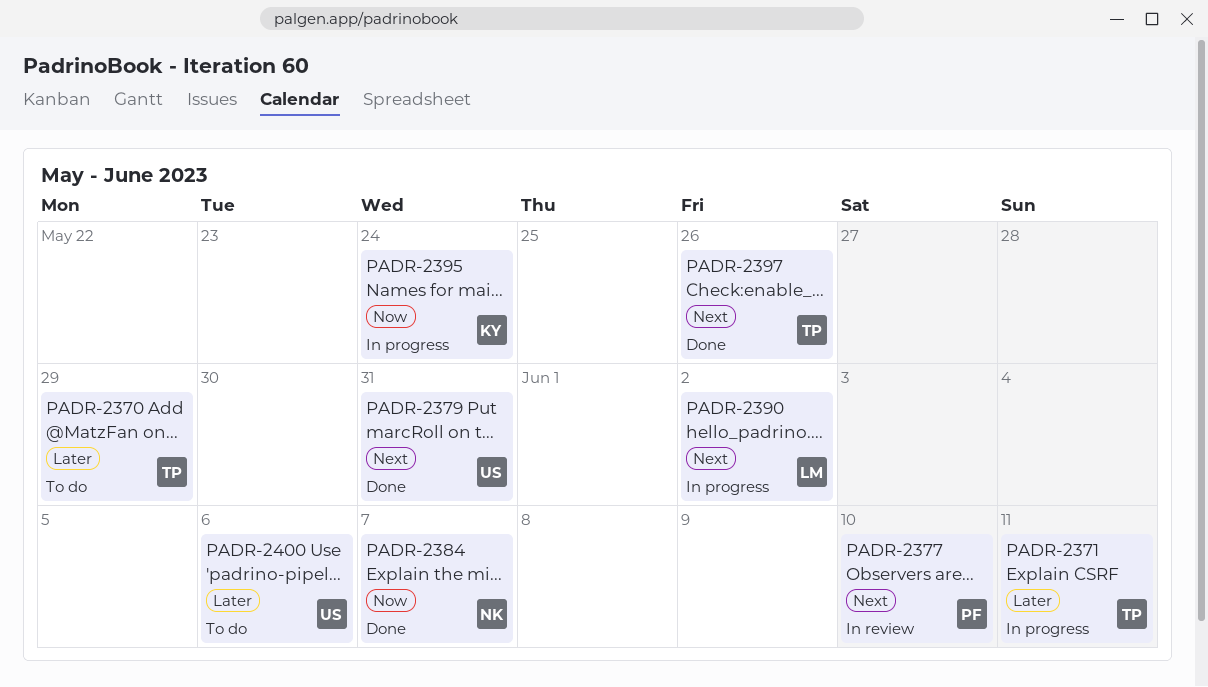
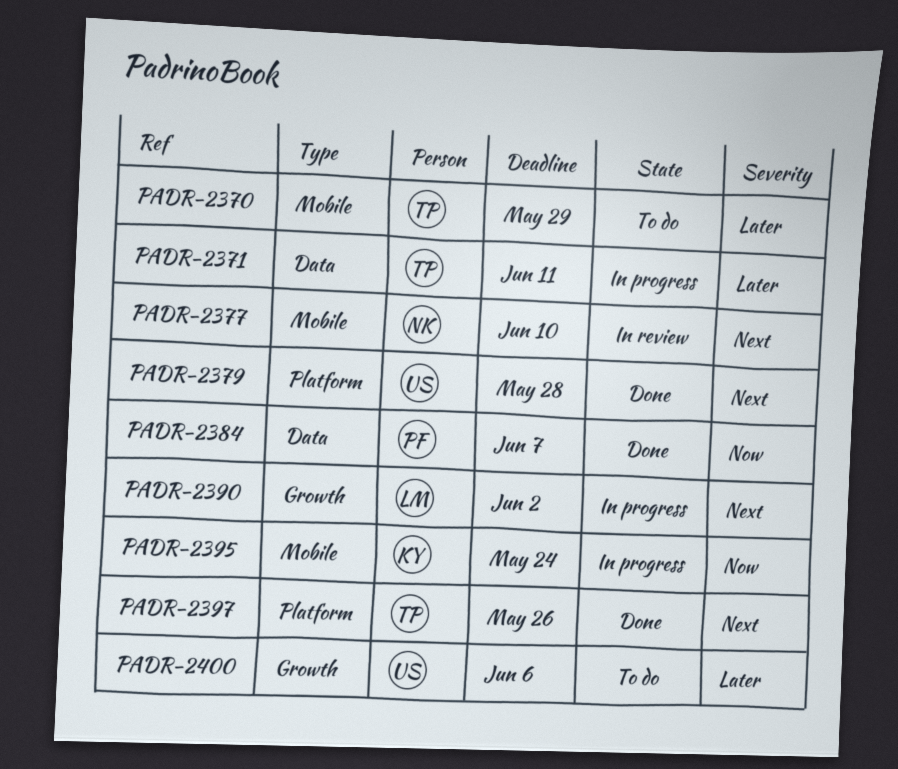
PADR-2377, owner: PF -> NK
PADR-2379, due: May 31 -> May 28
PADR-2384, owner: NK -> PF

